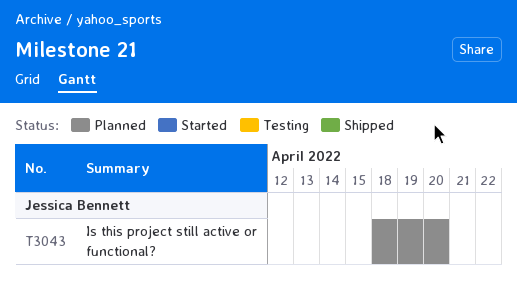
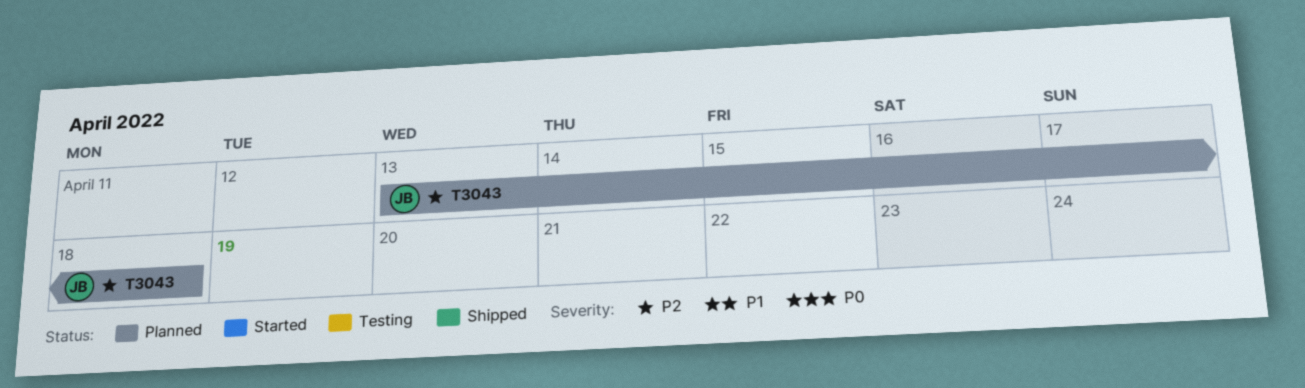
T3043, start: Apr 18 -> Apr 13
T3043, due: Apr 20 -> Apr 18

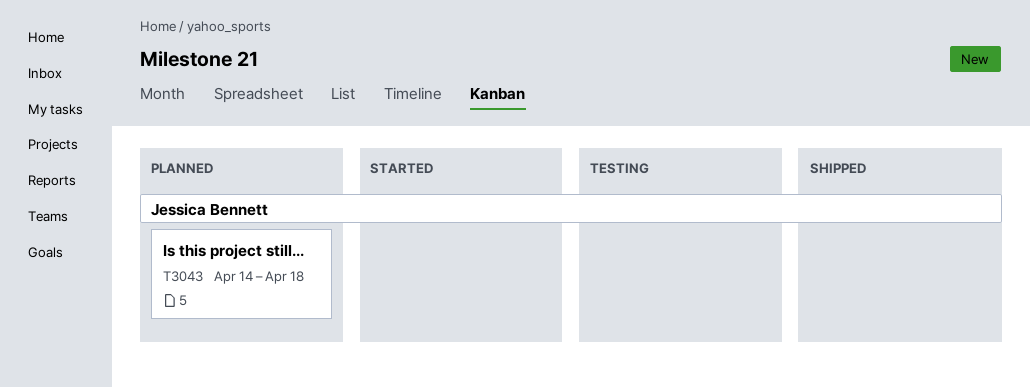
T3043, start: Apr 13 -> Apr 14

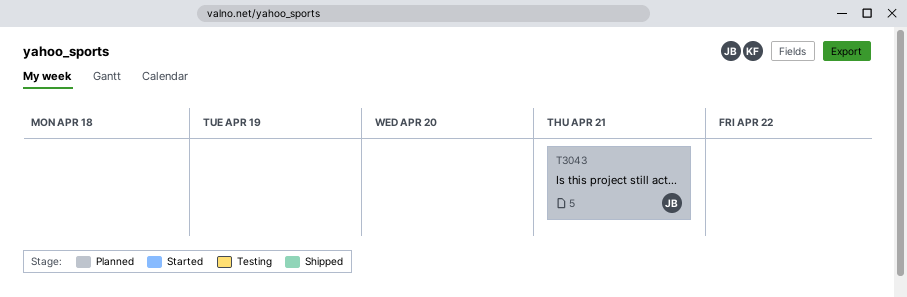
T3043, due: Apr 18 -> Apr 21

